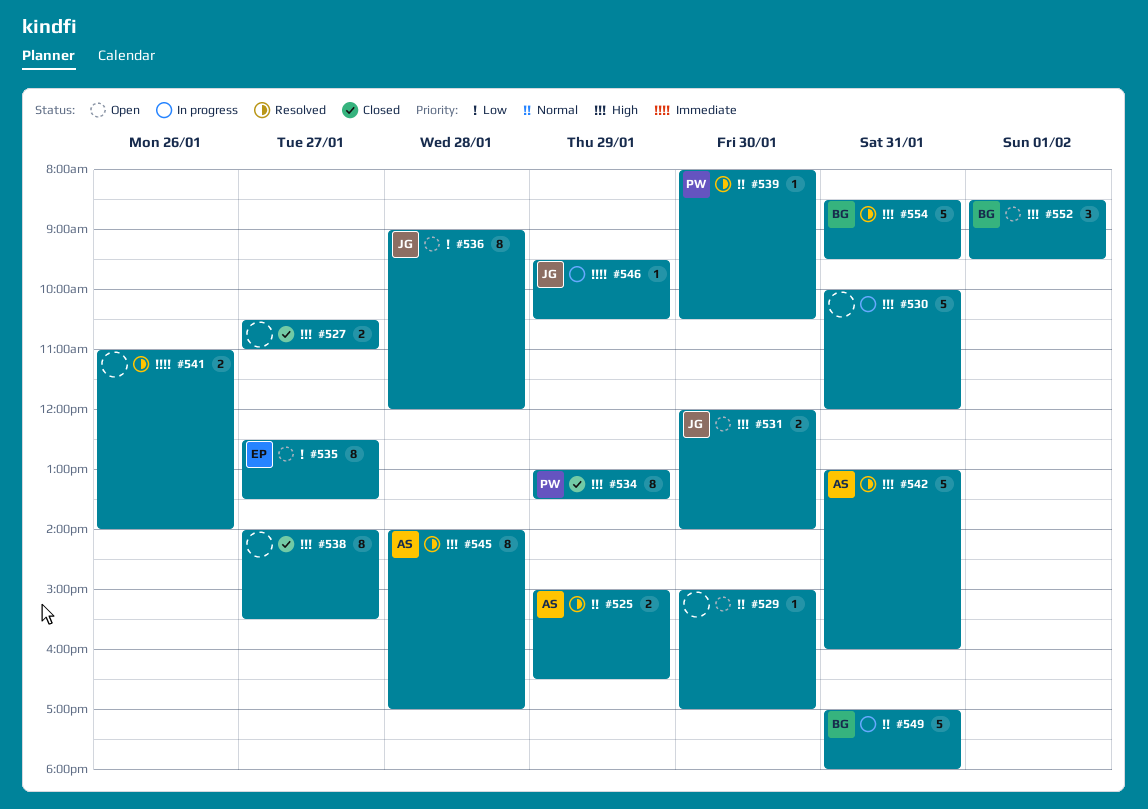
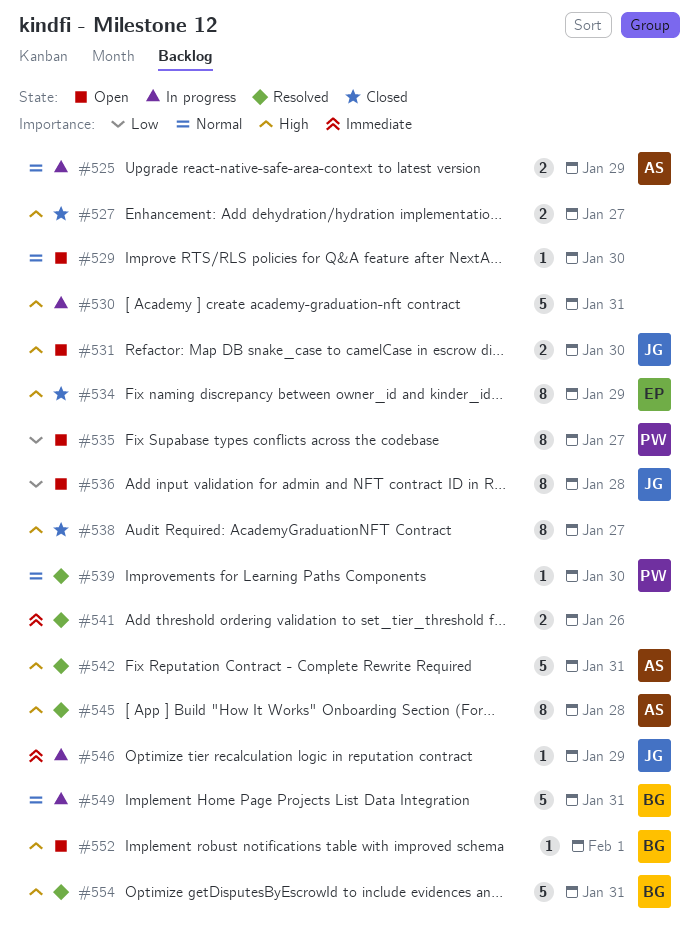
#525, status: Resolved -> In progress
#534, owner: PW -> EP
#535, owner: EP -> PW
#552, estimate: 3 -> 1

